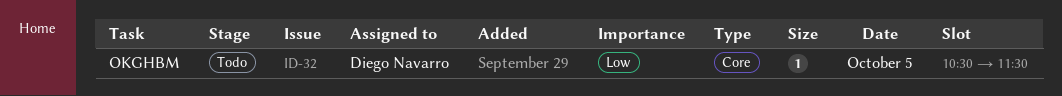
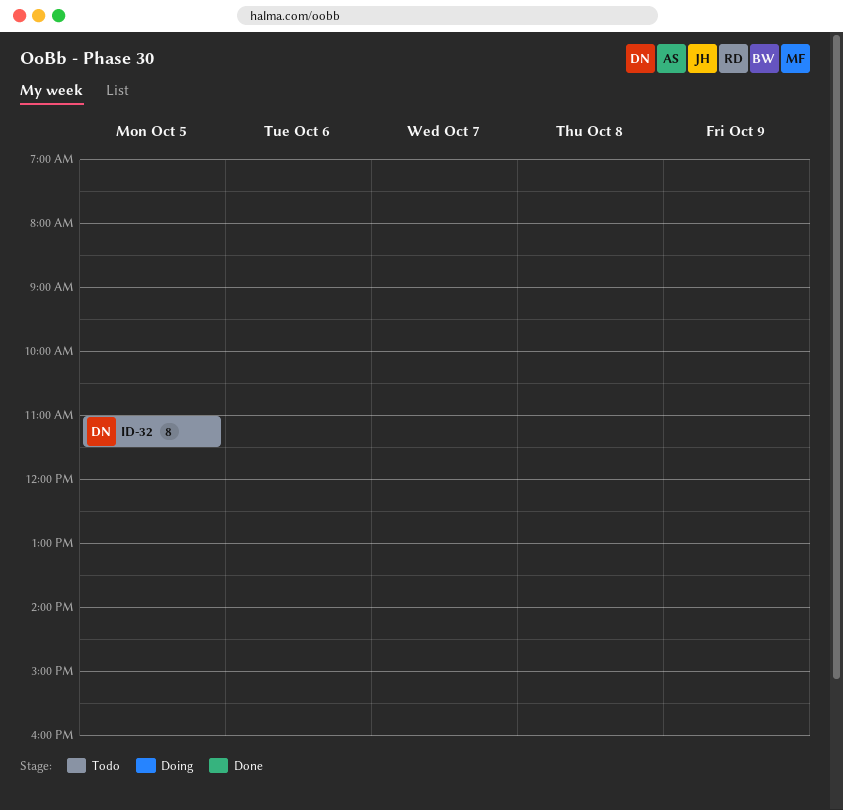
ID-32, estimate: 1 -> 8
ID-32, begins: 10:30 -> 11:00

